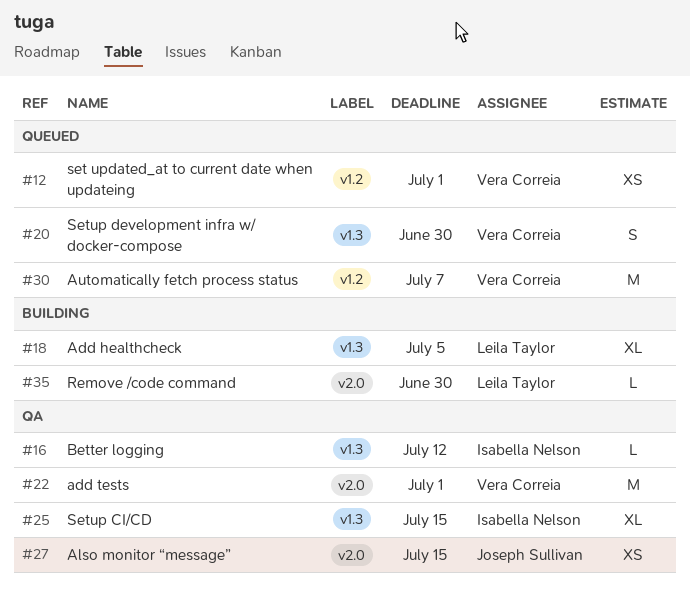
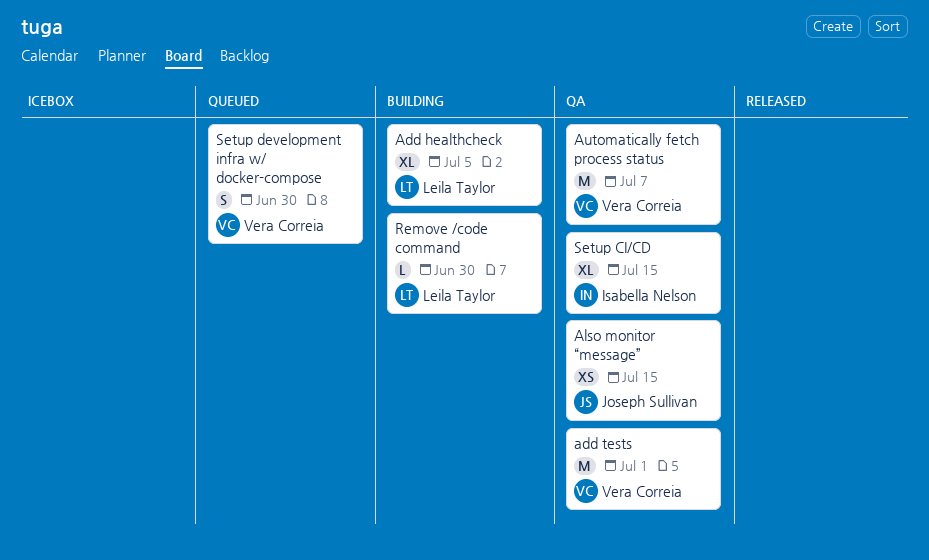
Automatically fetch process status, status: Queued -> QA
Better logging: present -> none
set updated_at to current date when updateing: present -> none

